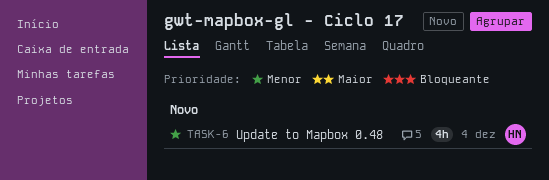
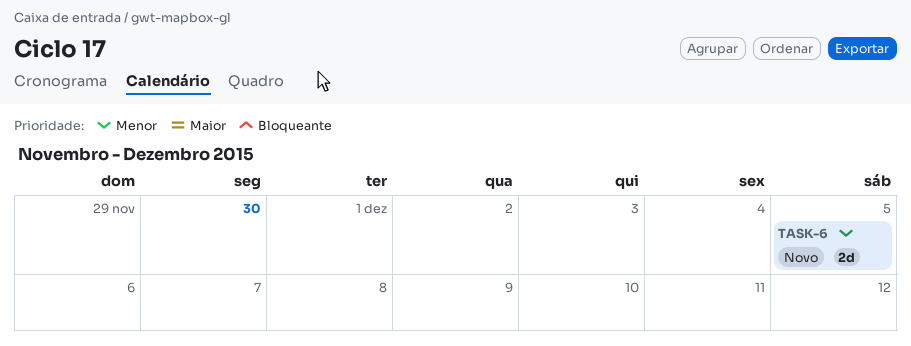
TASK-6, estimate: 4h -> 2d
TASK-6, due: Dec 4 -> Dec 5

